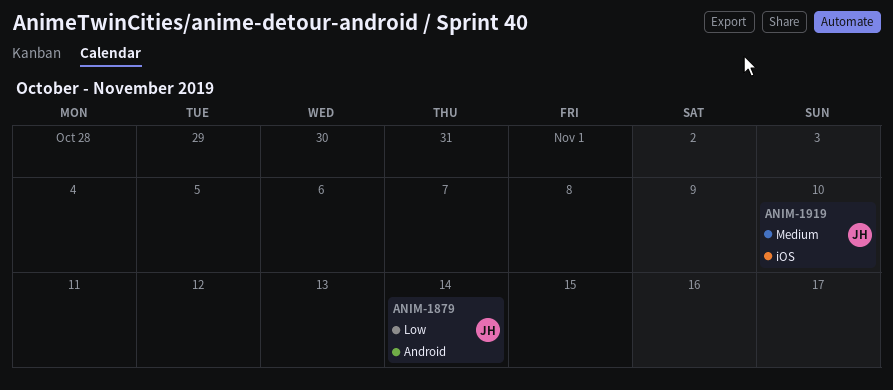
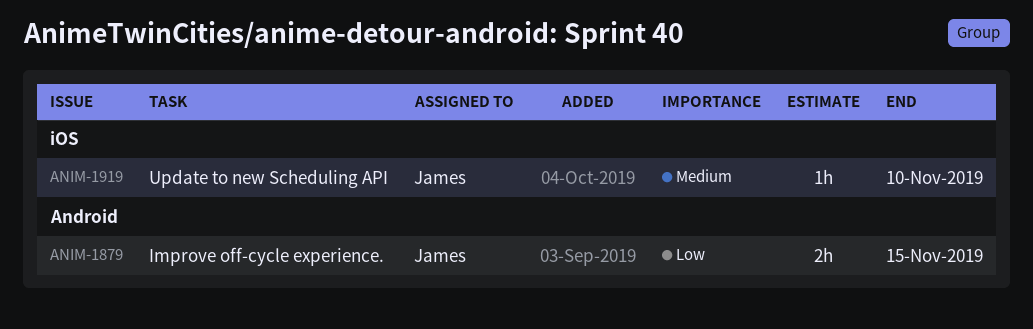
ANIM-1879, due: Nov 14 -> Nov 15

